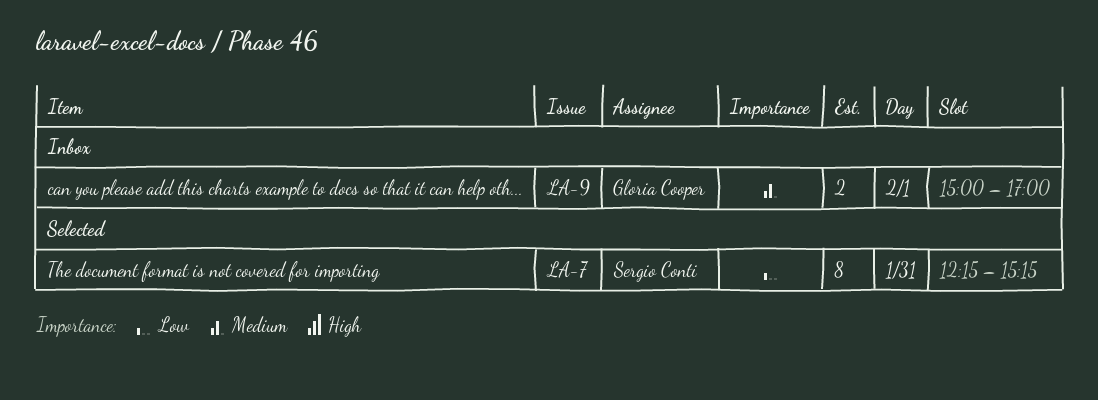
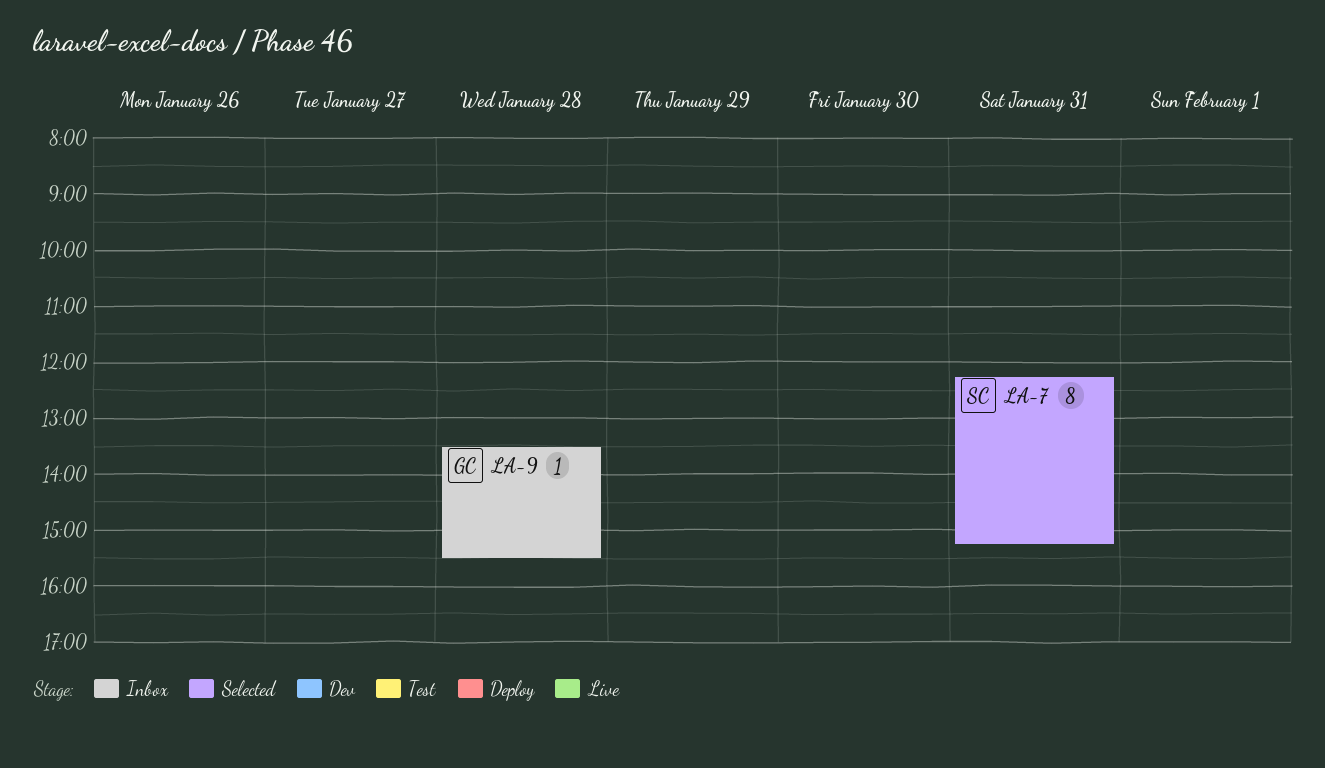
LA-9, estimate: 2 -> 1
LA-9, day: Feb 1 -> Jan 28
LA-9, begins: 15:00 -> 13:30
LA-9, ends: 17:00 -> 15:30

